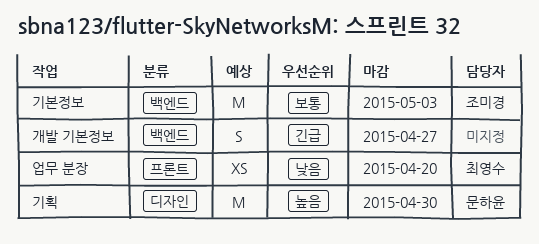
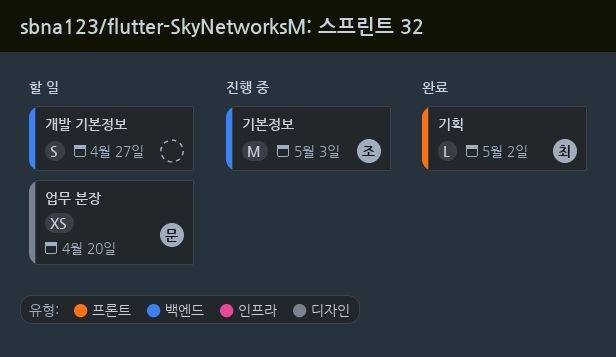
기획, owner: 문하윤 -> 최영수
기획, label: 디자인 -> 프론트
기획, estimate: M -> L
기획, due: Apr 30 -> May 2
업무 분장, owner: 최영수 -> 문하윤
업무 분장, label: 프론트 -> 디자인

